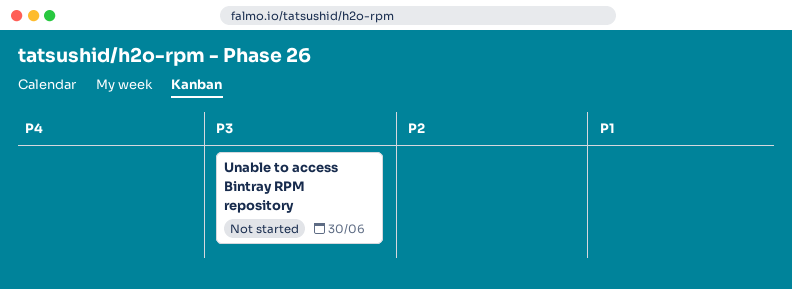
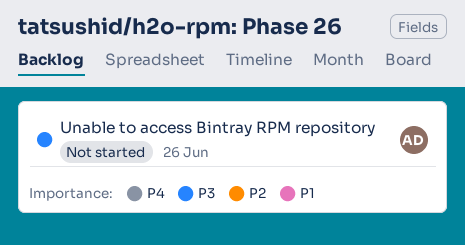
Unable to access Bintray RPM repository, due: Jun 30 -> Jun 26

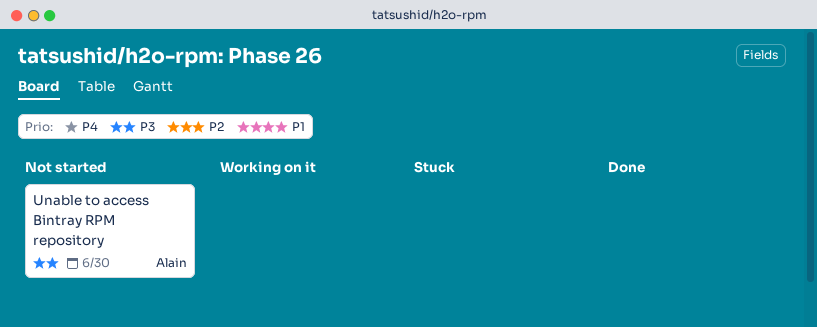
Unable to access Bintray RPM repository, due: Jun 26 -> Jun 30

